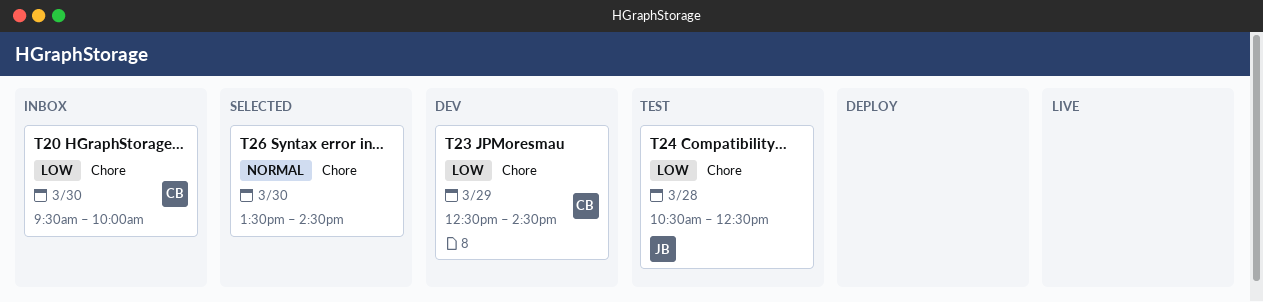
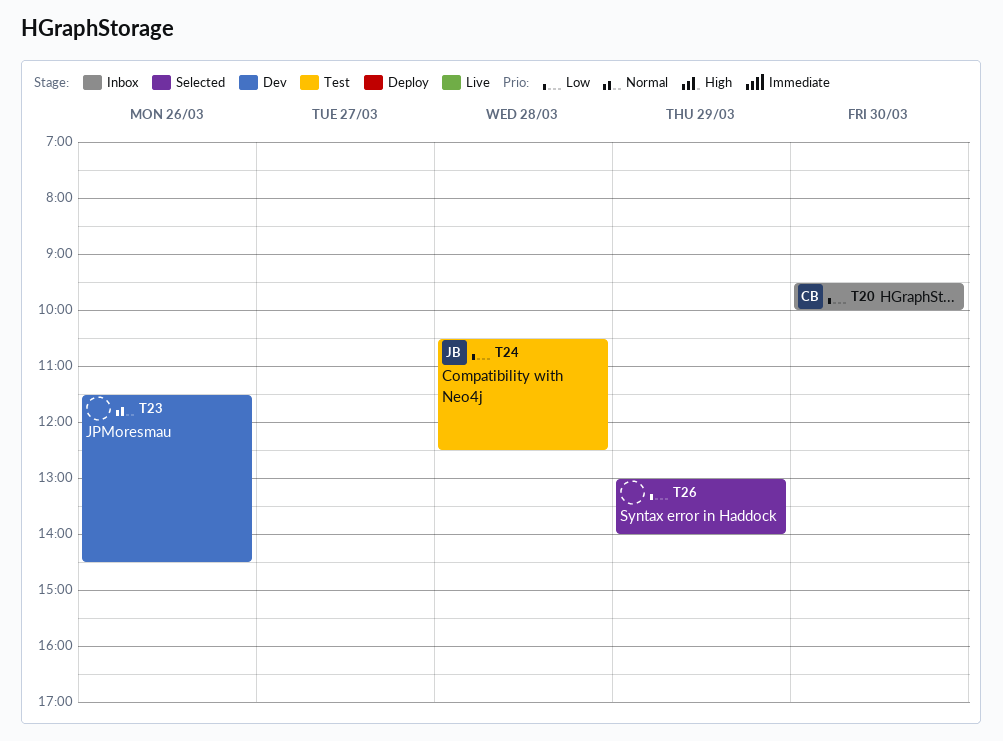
T23, owner: CB -> none
T23, priority: Low -> Normal
T23, day: Mar 29 -> Mar 26
T23, begins: 12:30 -> 11:30
T26, priority: Normal -> Low
T26, day: Mar 30 -> Mar 29
T26, begins: 13:30 -> 13:00
T26, ends: 14:30 -> 14:00

